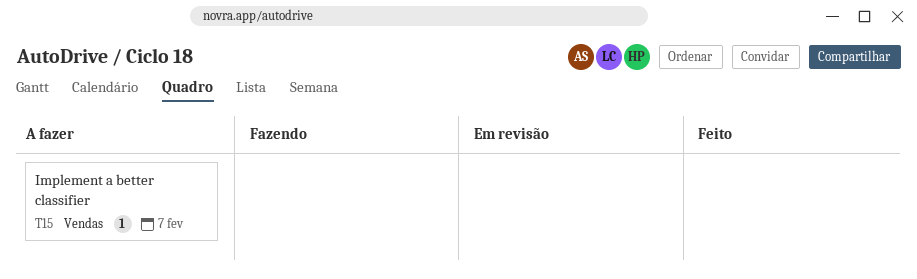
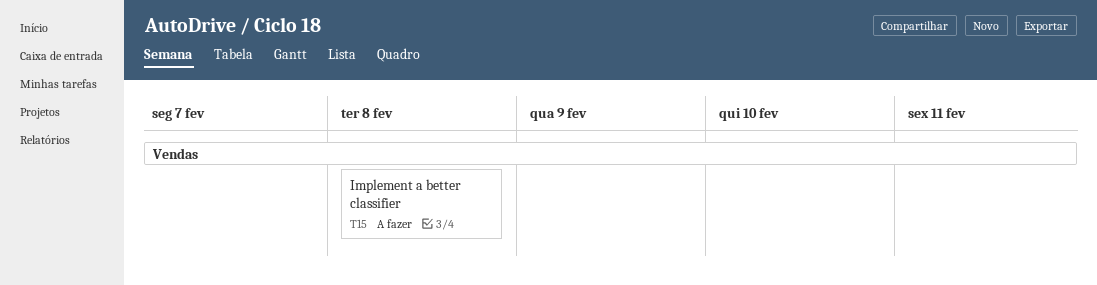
T15, due: Feb 7 -> Feb 8

